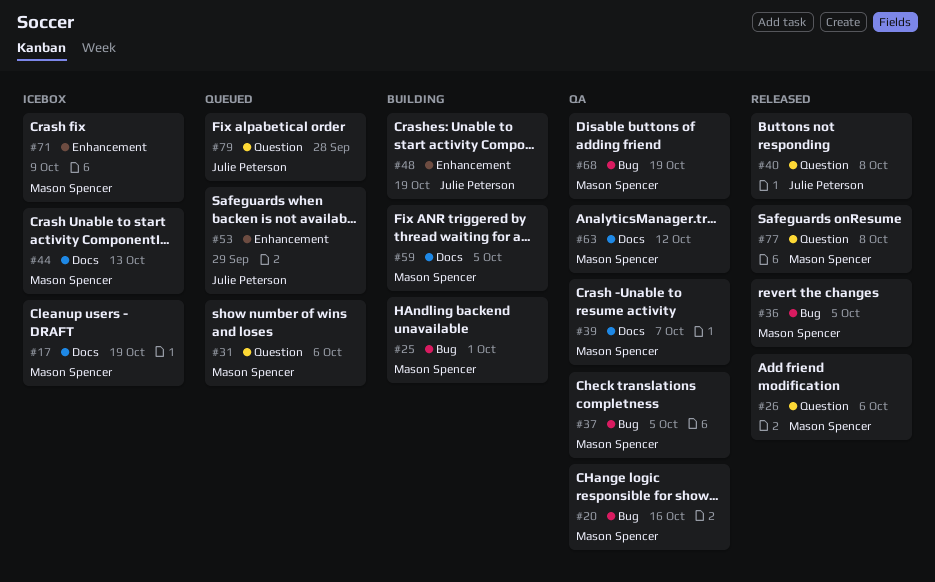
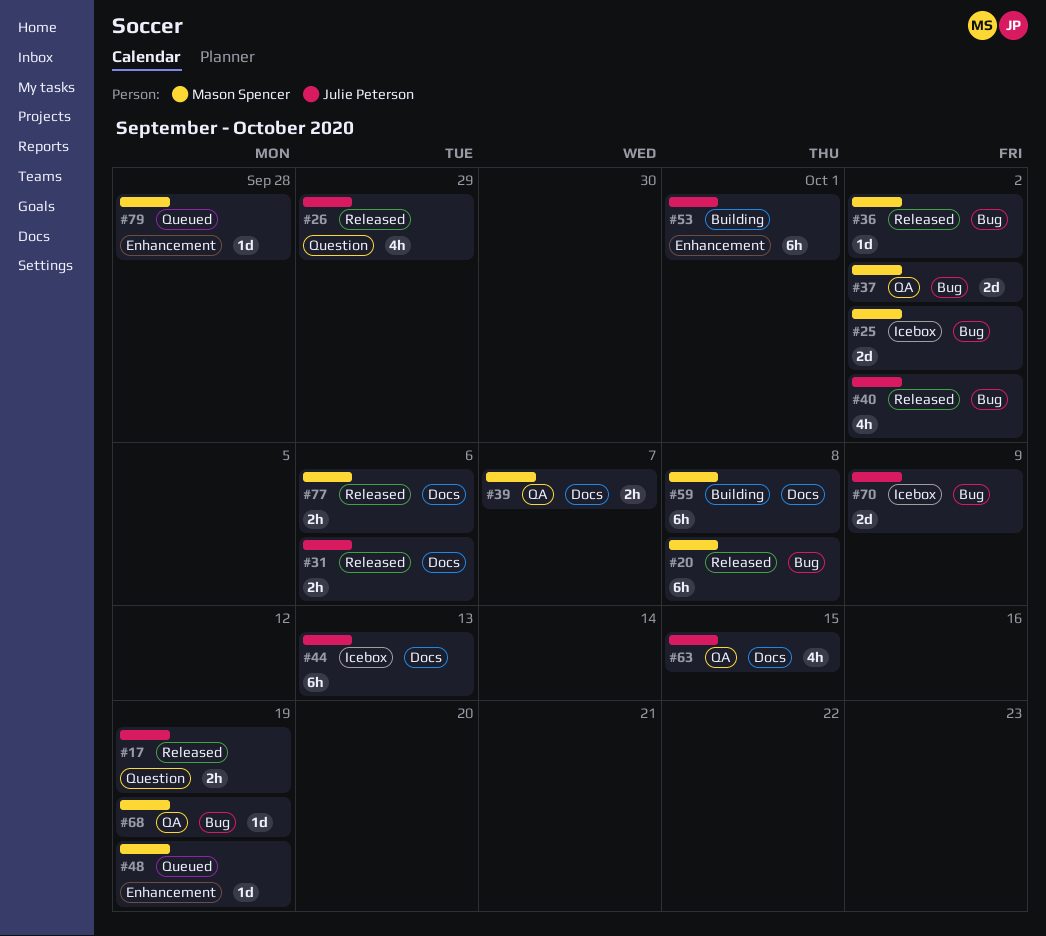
#17, status: Icebox -> Released
#17, owner: Mason Spencer -> Julie Peterson
#17, label: Docs -> Question
#20, status: QA -> Released
#20, due: Oct 16 -> Oct 8
#25, status: Building -> Icebox
#25, due: Oct 1 -> Oct 2
#26, owner: Mason Spencer -> Julie Peterson
#26, due: Oct 6 -> Sep 29
#31, status: Queued -> Released
#31, owner: Mason Spencer -> Julie Peterson
#31, label: Question -> Docs
#36, due: Oct 5 -> Oct 2
#37, due: Oct 5 -> Oct 2
#40, label: Question -> Bug
#40, due: Oct 8 -> Oct 2
#44, owner: Mason Spencer -> Julie Peterson
#48, status: Building -> Queued
#48, owner: Julie Peterson -> Mason Spencer
#53, status: Queued -> Building
#53, due: Sep 29 -> Oct 1
#59, due: Oct 5 -> Oct 8
#63, owner: Mason Spencer -> Julie Peterson
#63, due: Oct 12 -> Oct 15
#70: none -> present
#71: present -> none
#77, label: Question -> Docs
#77, due: Oct 8 -> Oct 6
#79, owner: Julie Peterson -> Mason Spencer
#79, label: Question -> Enhancement

